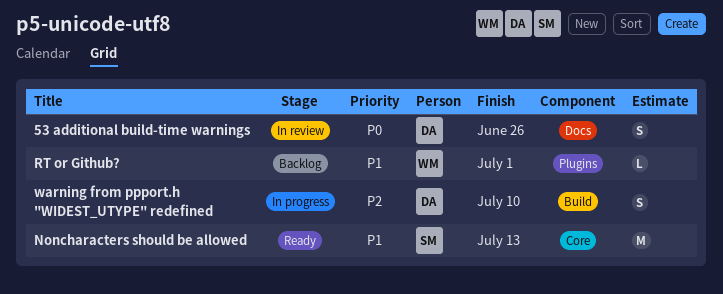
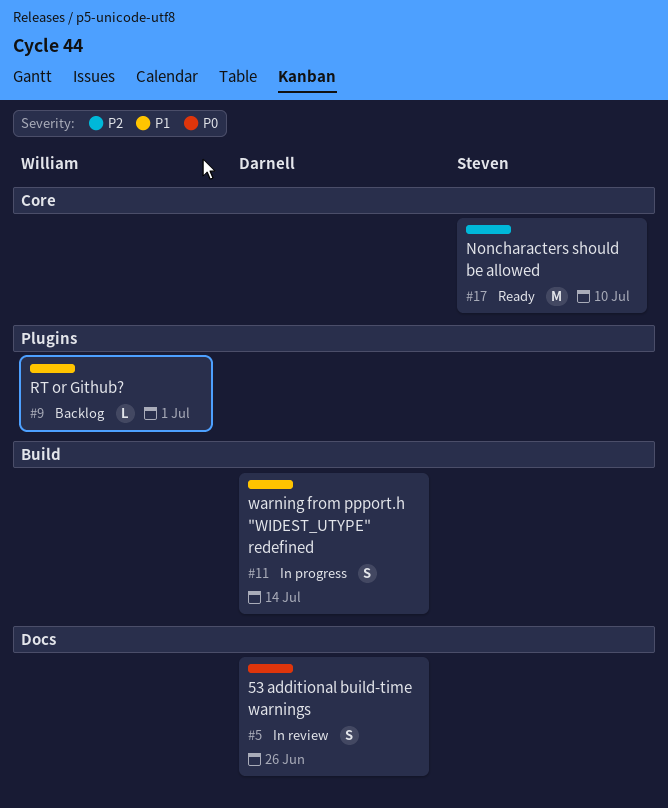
Noncharacters should be allowed, priority: P1 -> P2
Noncharacters should be allowed, due: Jul 13 -> Jul 10
warning from ppport.h "WIDEST_UTYPE" redefined, priority: P2 -> P1
warning from ppport.h "WIDEST_UTYPE" redefined, due: Jul 10 -> Jul 14

